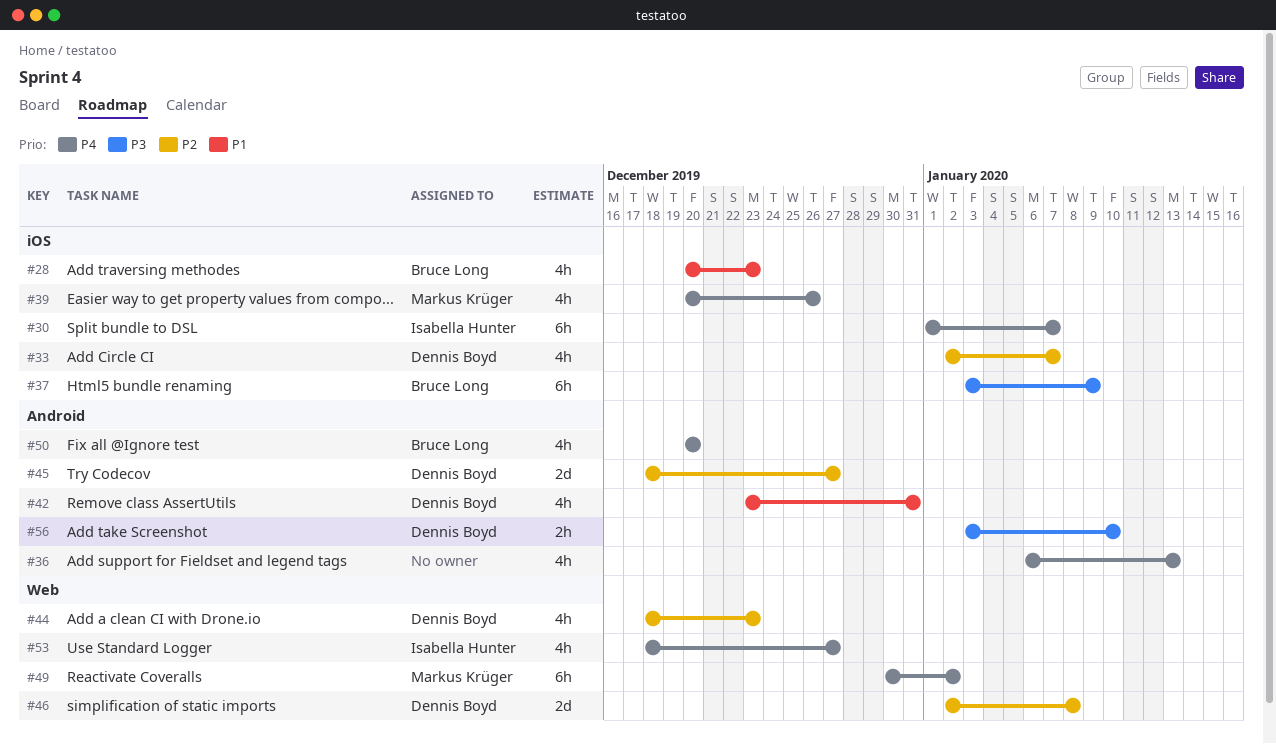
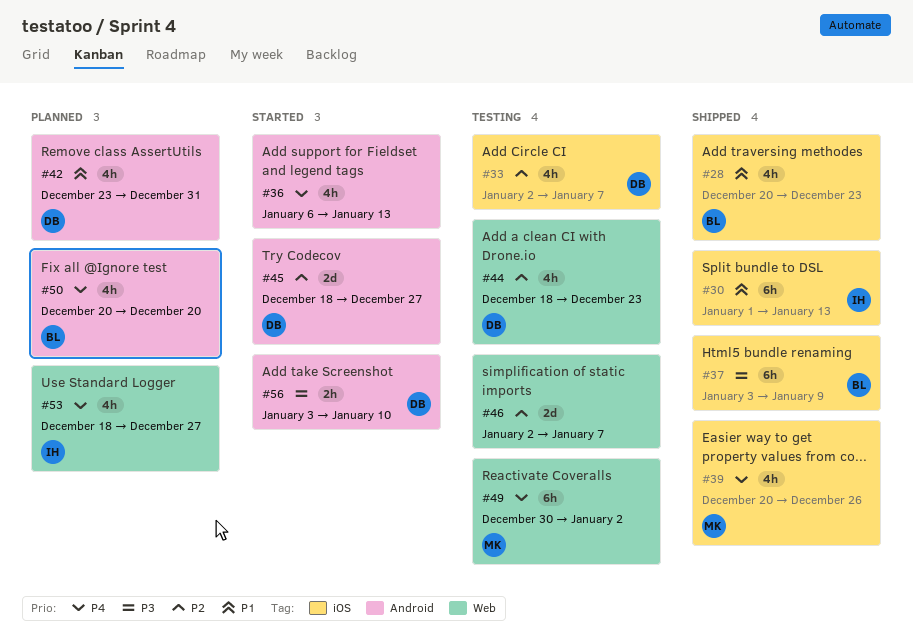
#30, priority: P4 -> P1
#30, due: Jan 7 -> Jan 13
#46, owner: Dennis Boyd -> none
#46, due: Jan 8 -> Jan 7

